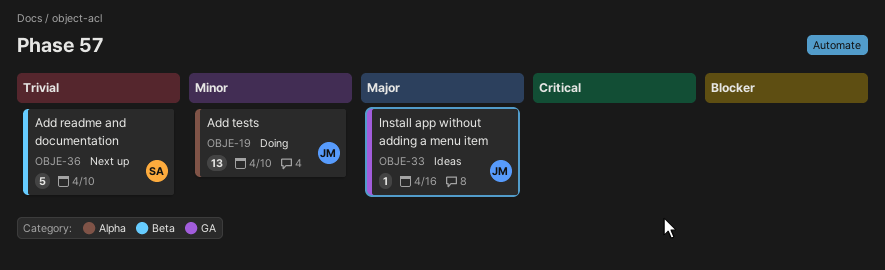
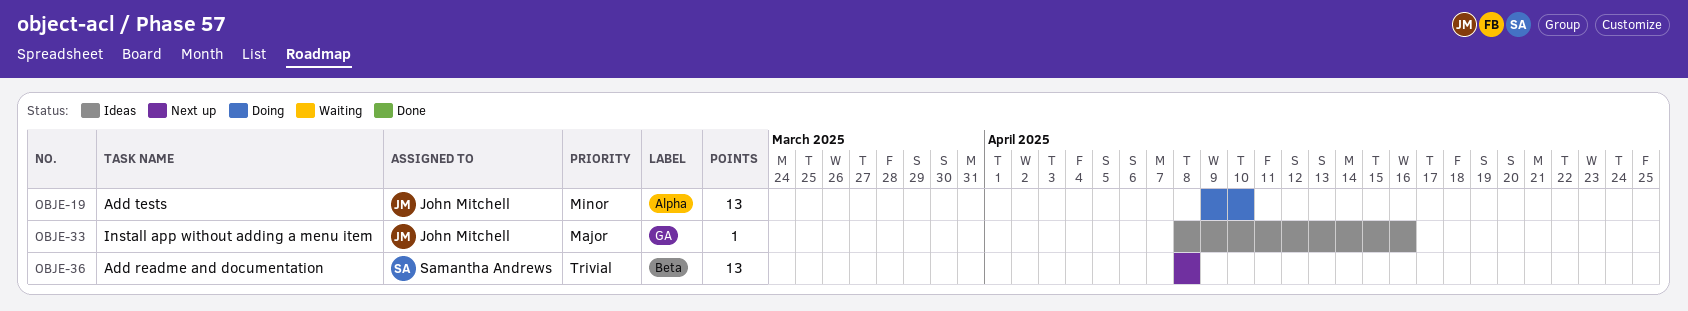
OBJE-36, estimate: 5 -> 13
OBJE-36, due: Apr 10 -> Apr 8

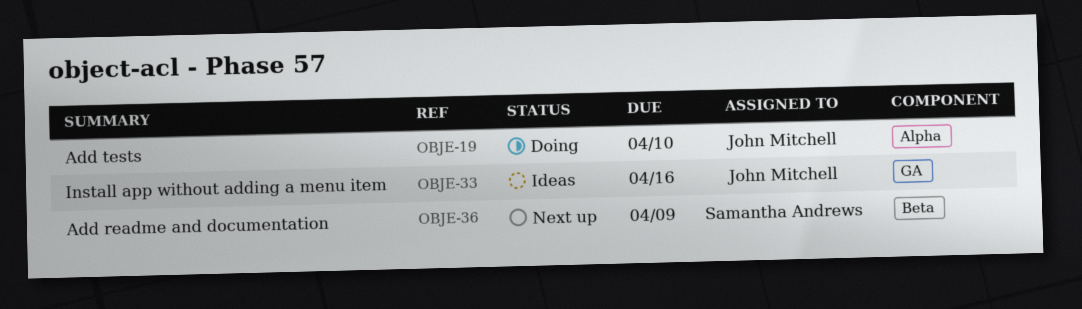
OBJE-36, due: Apr 8 -> Apr 9

